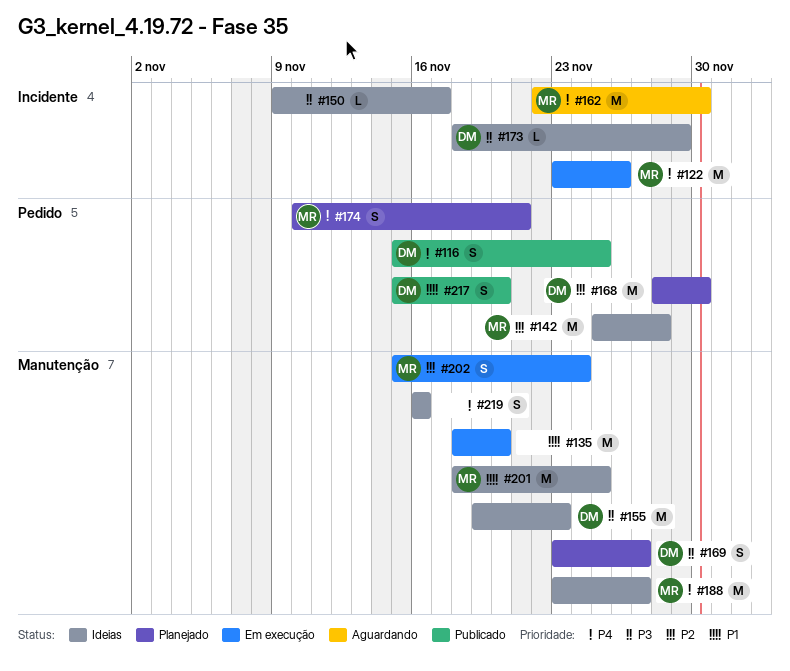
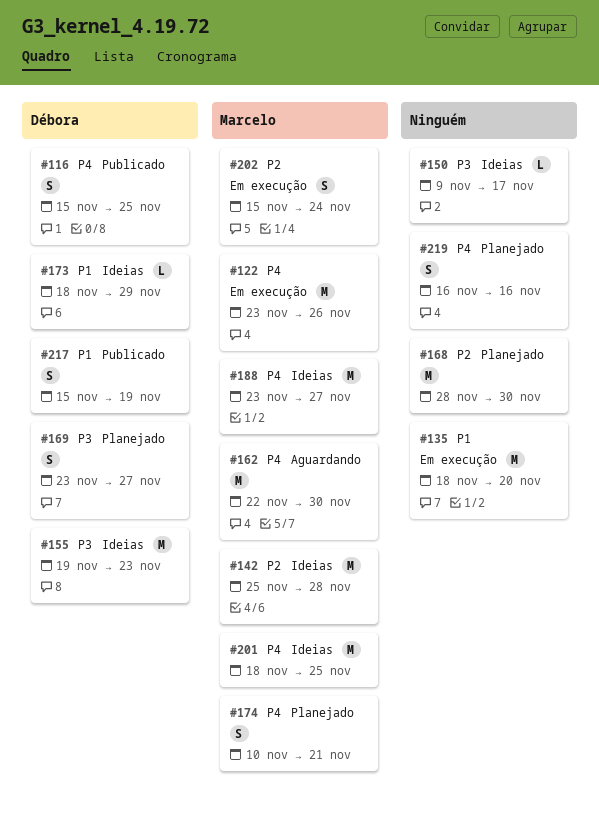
#168, owner: Débora -> none
#173, priority: P3 -> P1
#201, priority: P1 -> P4
#217, due: Nov 20 -> Nov 19
#219, status: Ideias -> Planejado

